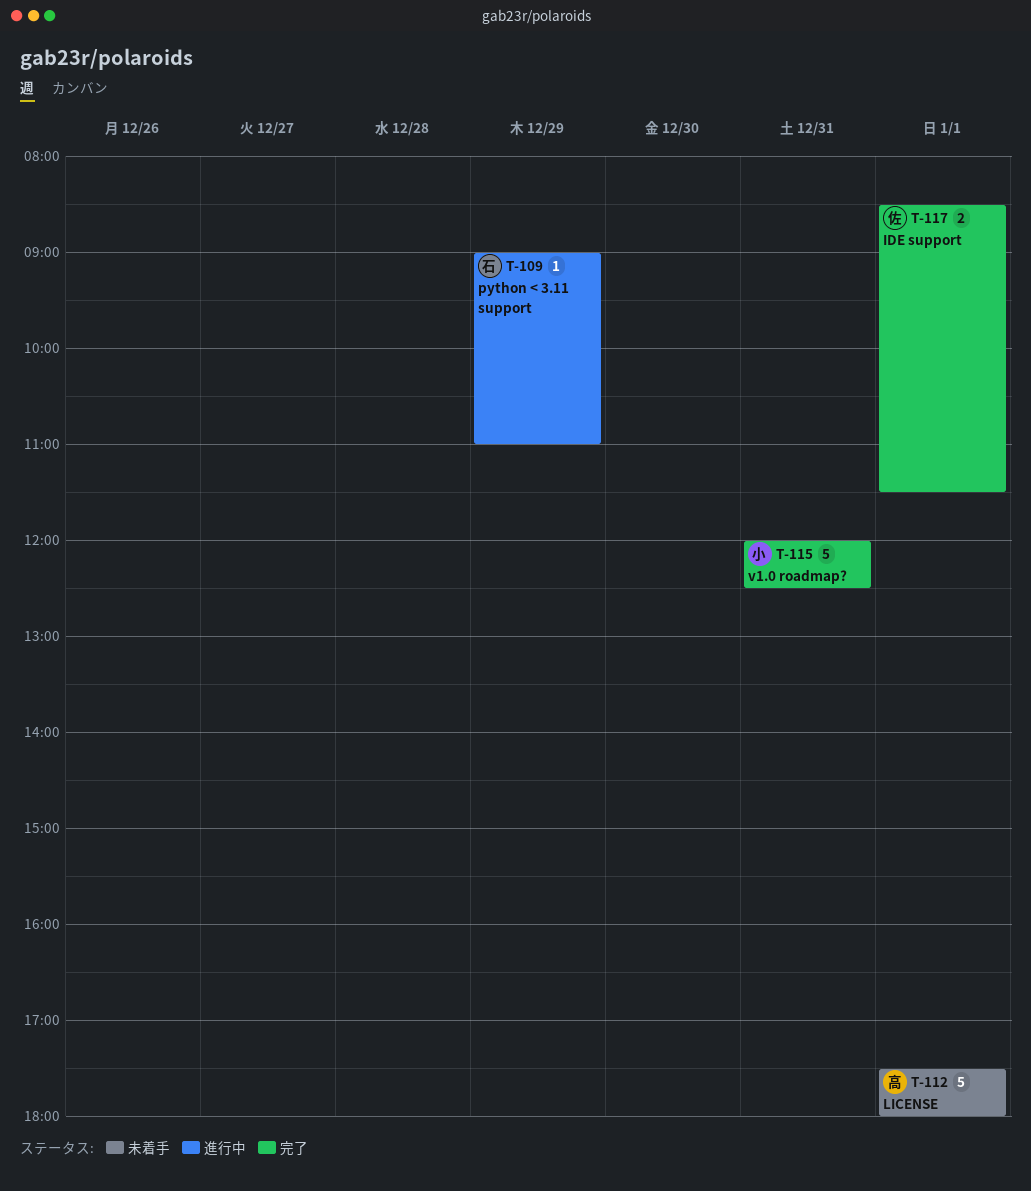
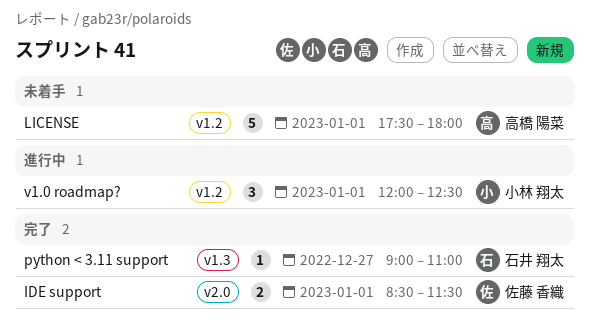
python < 3.11 support, status: 進行中 -> 完了
python < 3.11 support, day: Dec 29 -> Dec 27
v1.0 roadmap?, status: 完了 -> 進行中
v1.0 roadmap?, estimate: 5 -> 3
v1.0 roadmap?, day: Dec 31 -> Jan 1

